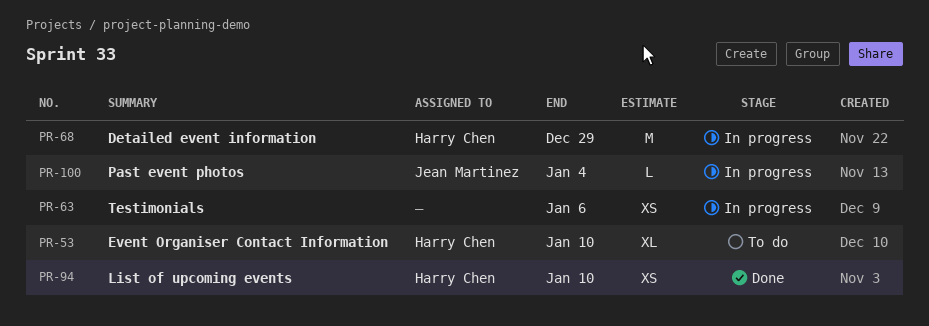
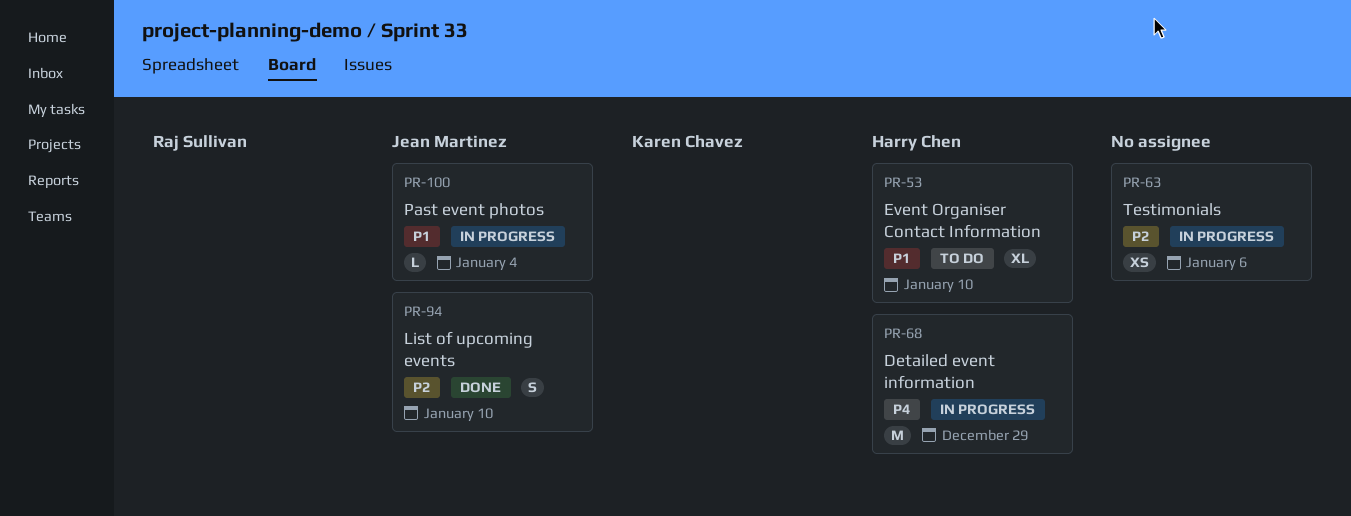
PR-94, owner: Harry Chen -> Jean Martinez
PR-94, estimate: XS -> S

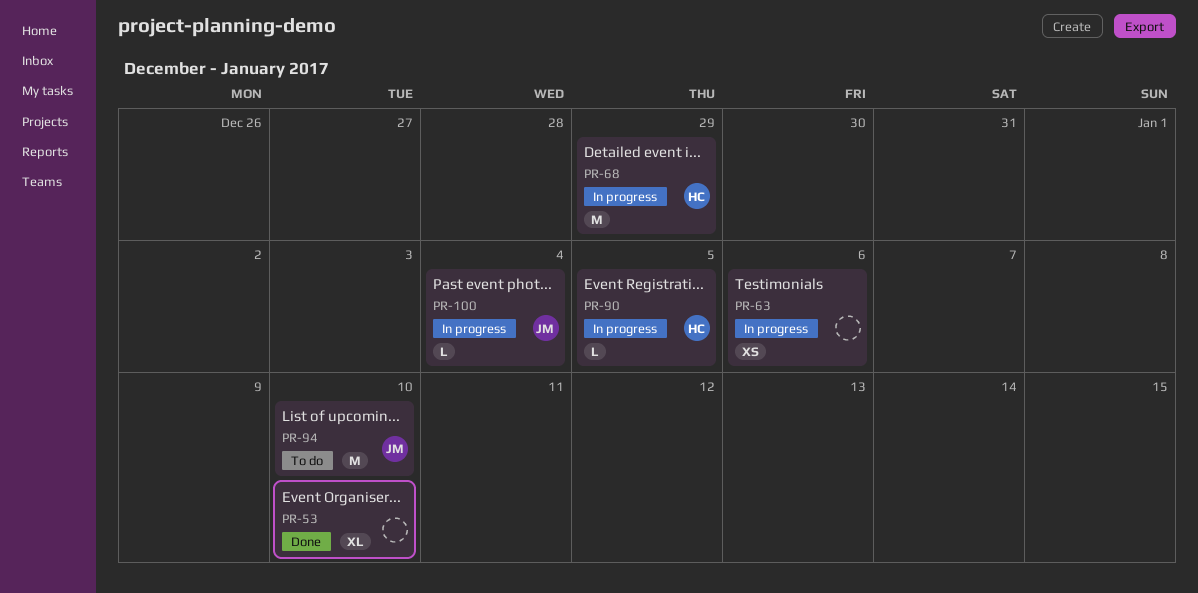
PR-53, status: To do -> Done
PR-53, owner: Harry Chen -> none
PR-90: none -> present
PR-94, status: Done -> To do
PR-94, estimate: S -> M

